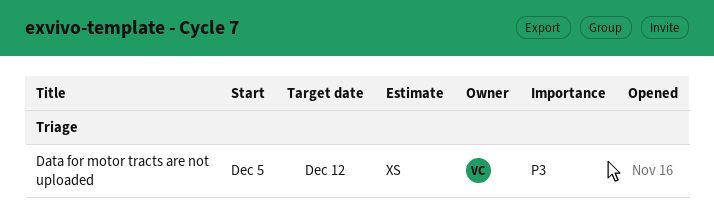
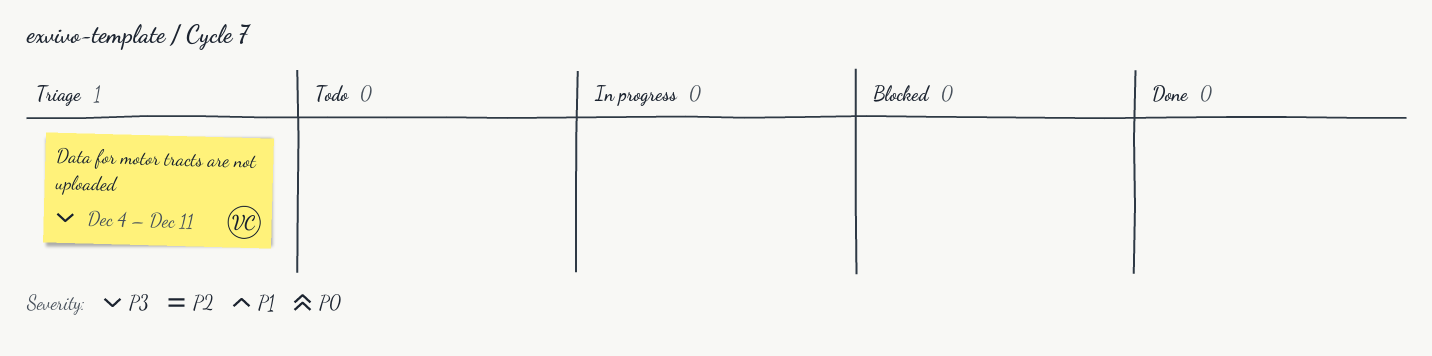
Data for motor tracts are not uploaded, start: Dec 5 -> Dec 4
Data for motor tracts are not uploaded, due: Dec 12 -> Dec 11

